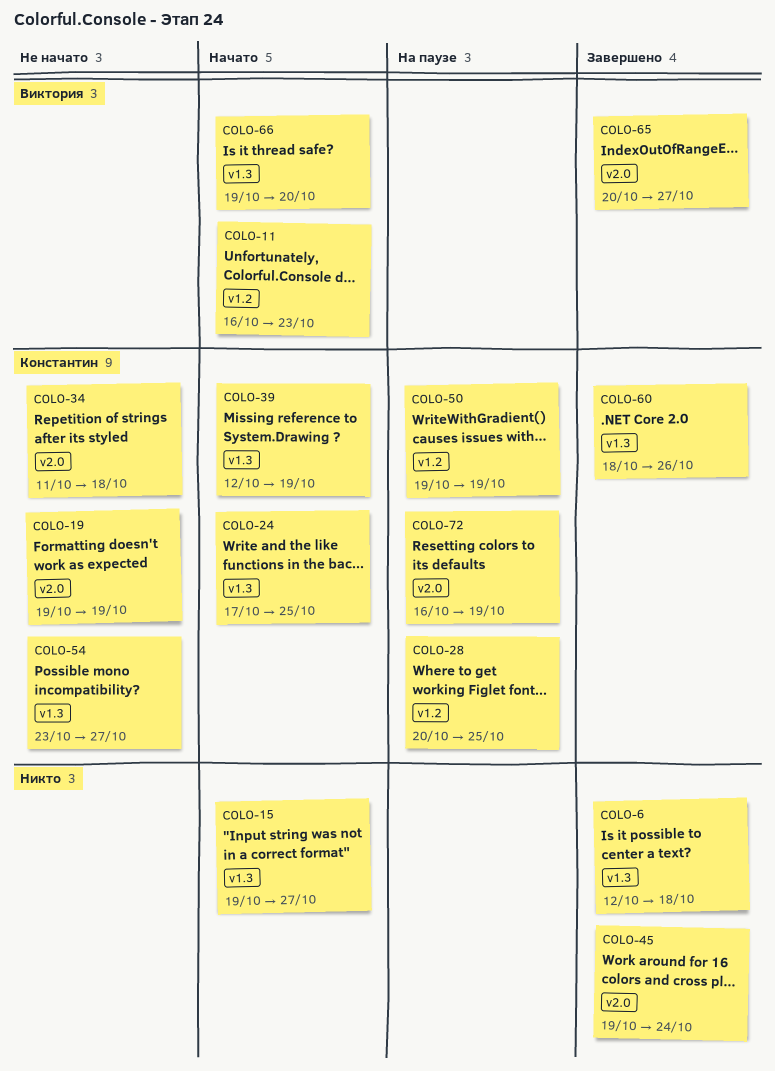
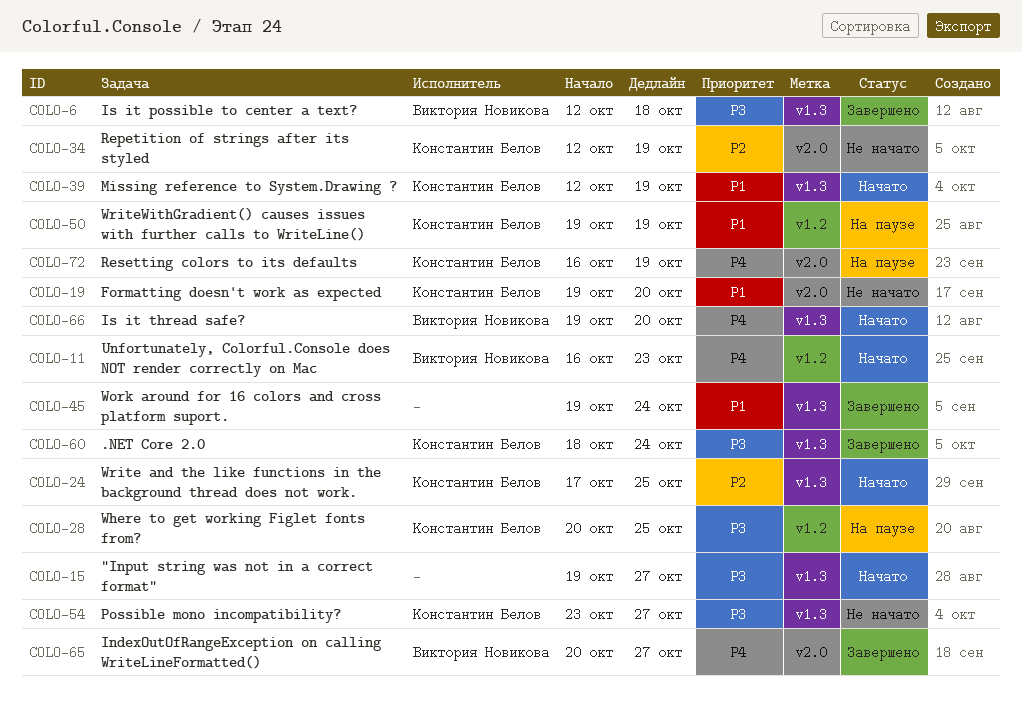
COLO-6, owner: none -> Виктория Новикова
COLO-19, due: Oct 19 -> Oct 20
COLO-34, start: Oct 11 -> Oct 12
COLO-34, due: Oct 18 -> Oct 19
COLO-45, label: v2.0 -> v1.3
COLO-60, due: Oct 26 -> Oct 24

